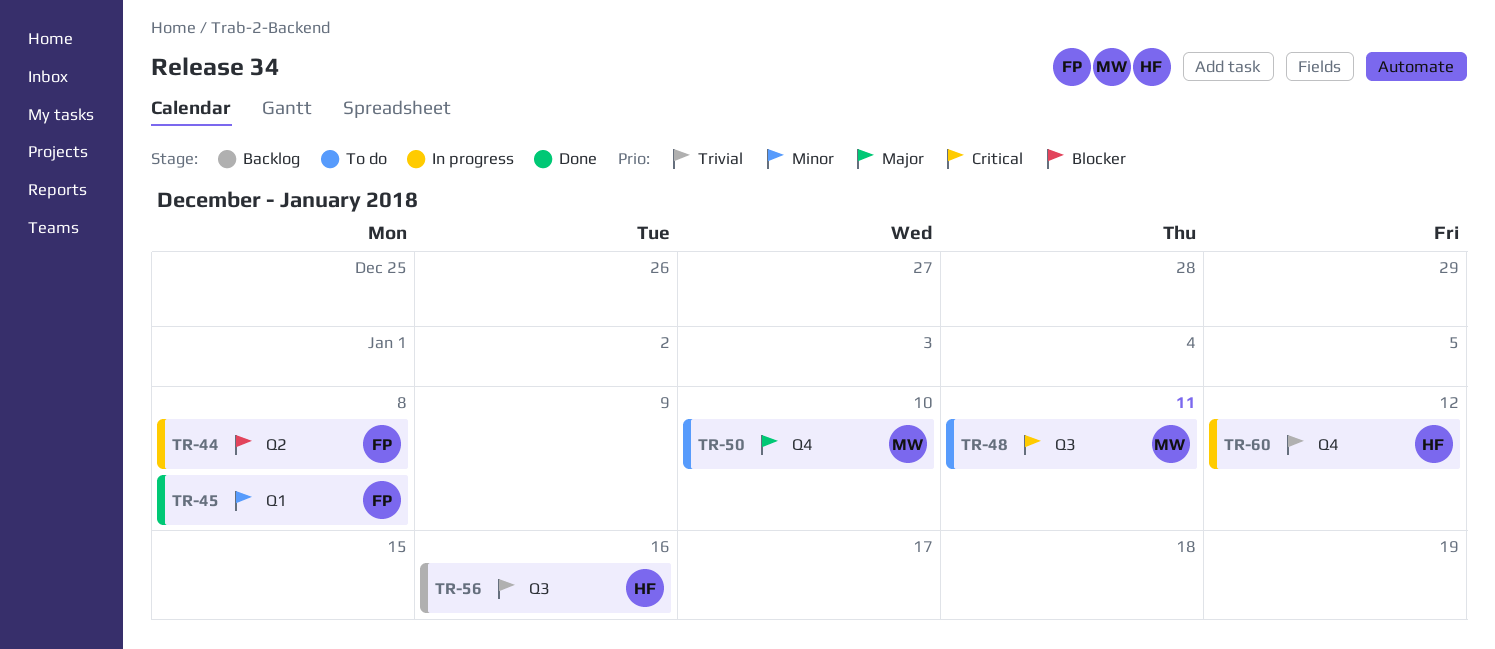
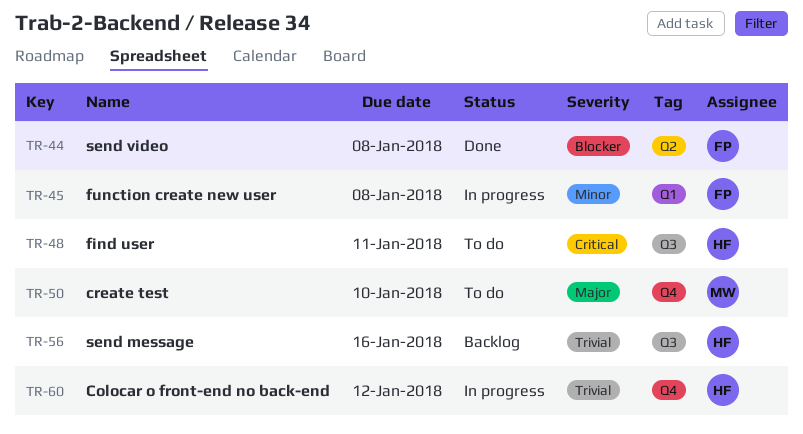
TR-44, status: In progress -> Done
TR-45, status: Done -> In progress
TR-48, owner: MW -> HF

